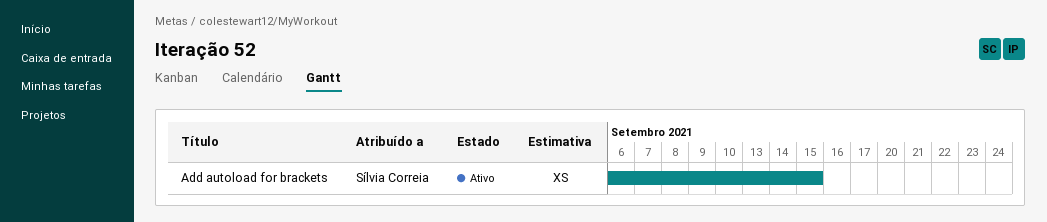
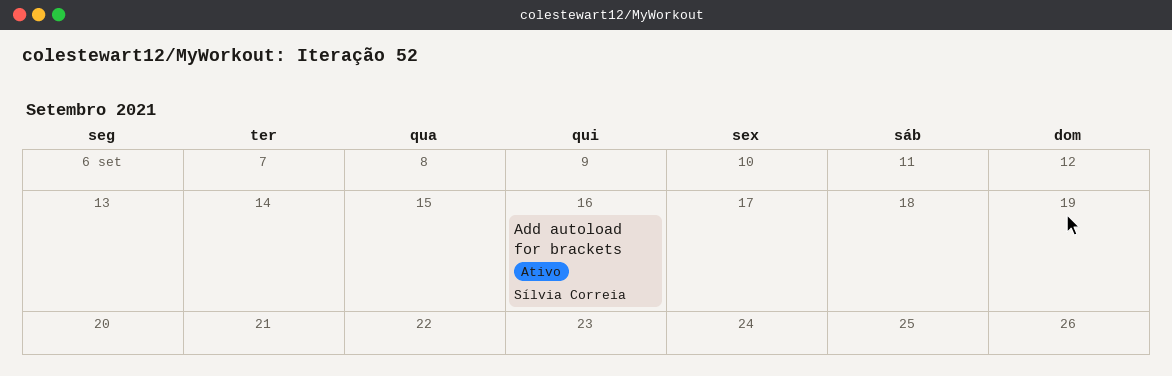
Add autoload for brackets, due: Sep 15 -> Sep 16

